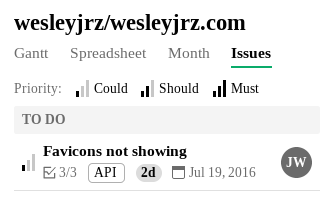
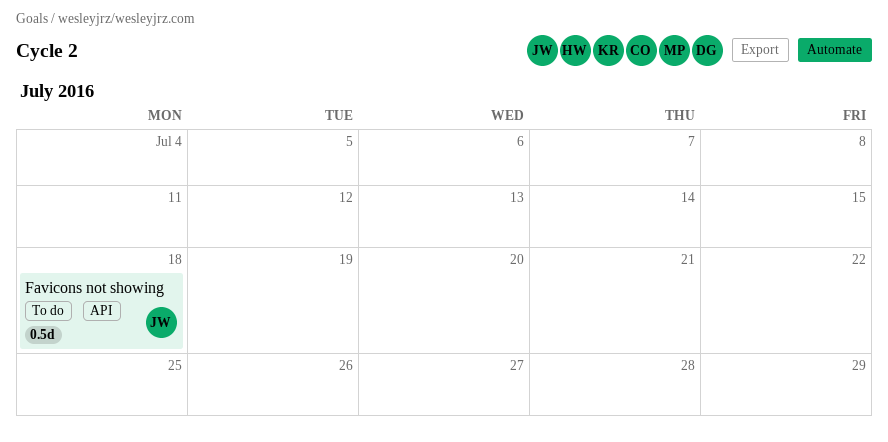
Favicons not showing, estimate: 2d -> 0.5d
Favicons not showing, due: Jul 19 -> Jul 18

